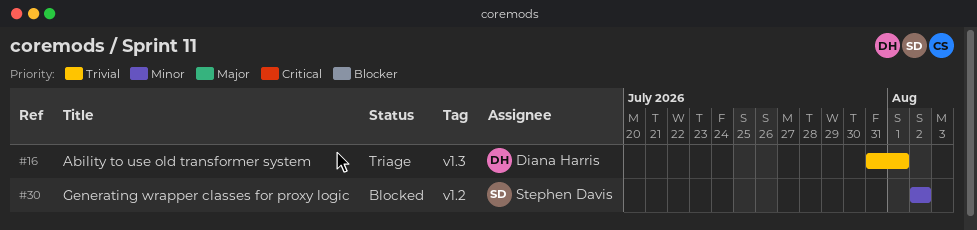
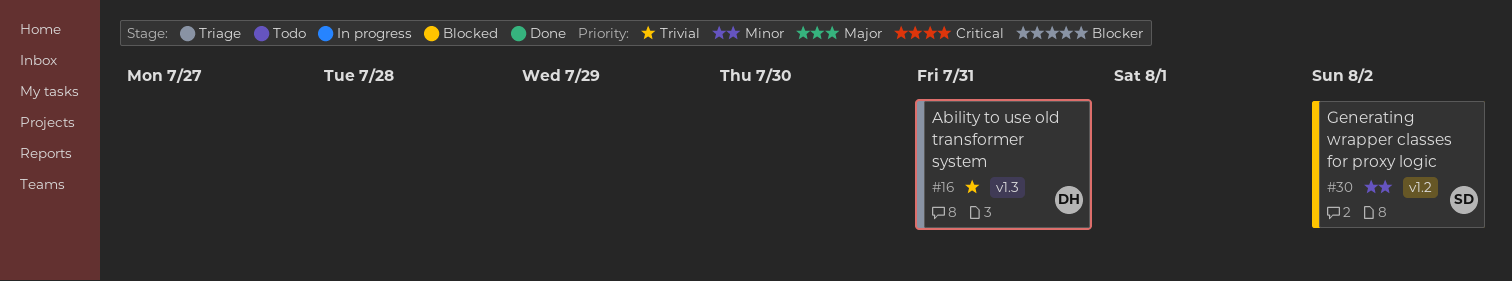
#16, due: Aug 1 -> Jul 31

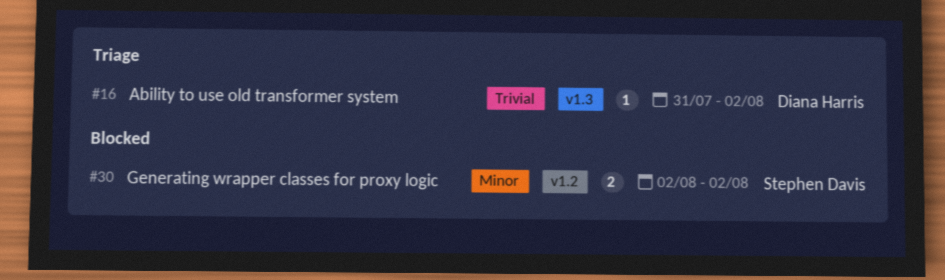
#16, due: Jul 31 -> Aug 2

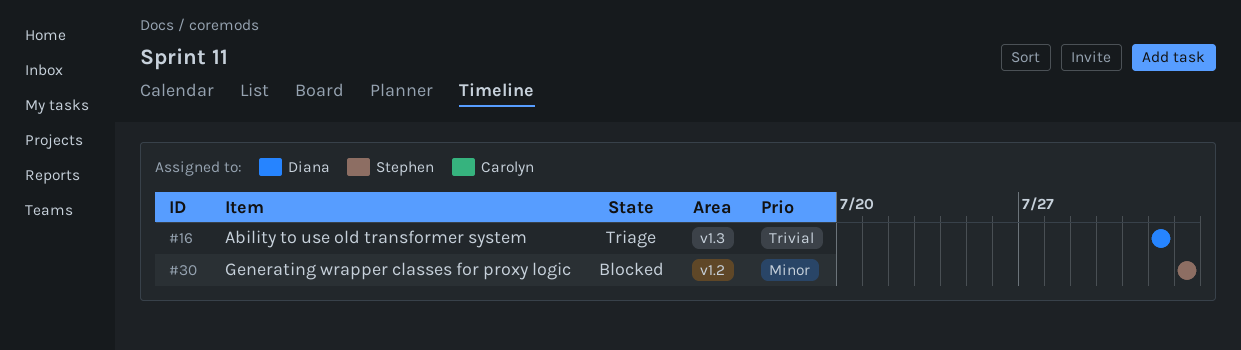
#16, start: Jul 31 -> Aug 1
#16, due: Aug 2 -> Aug 1

